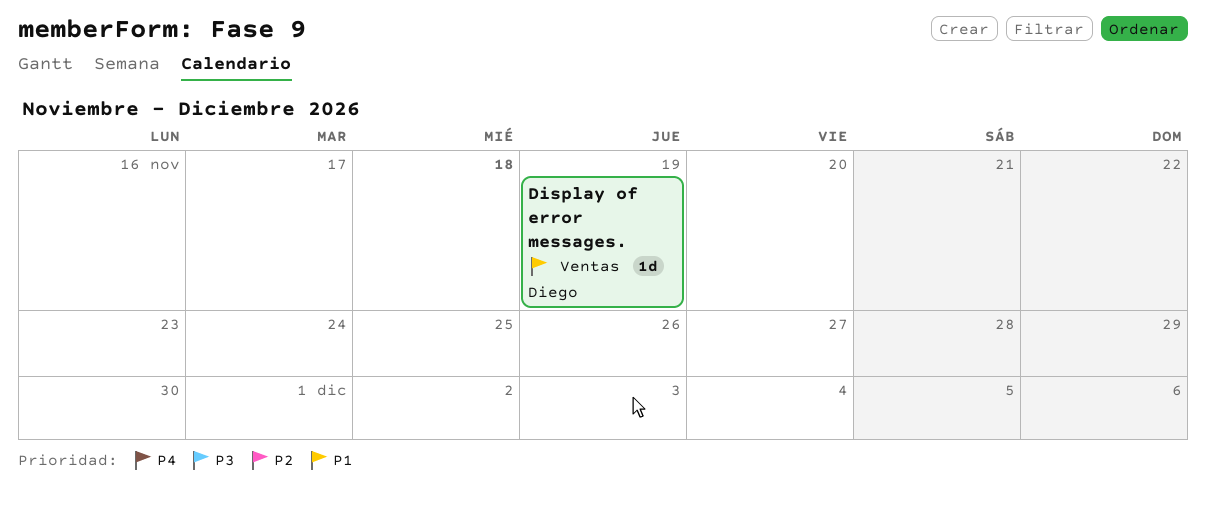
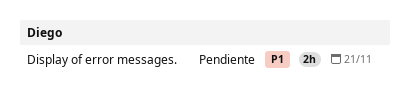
Display of error messages., estimate: 1d -> 2h
Display of error messages., due: Nov 19 -> Nov 21

